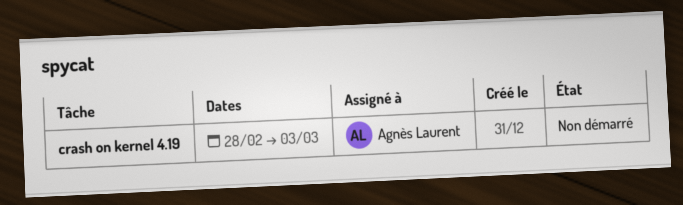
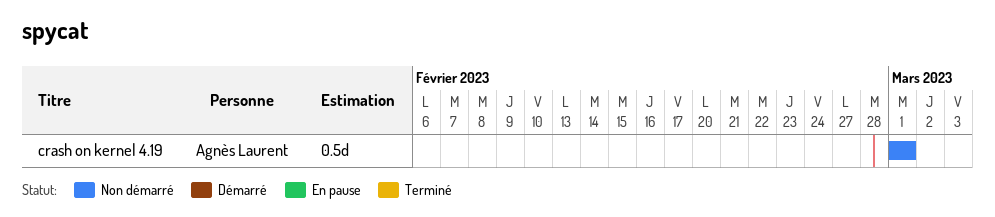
crash on kernel 4.19, start: Feb 28 -> Mar 1
crash on kernel 4.19, due: Mar 3 -> Mar 1

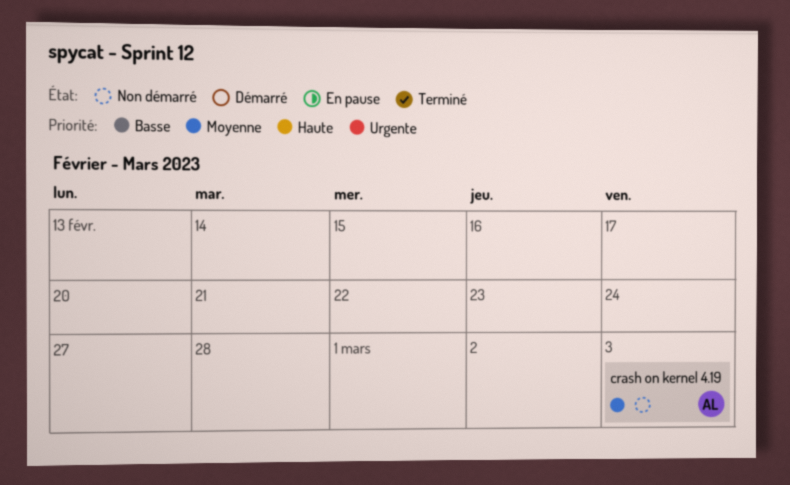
crash on kernel 4.19, due: Mar 1 -> Mar 3

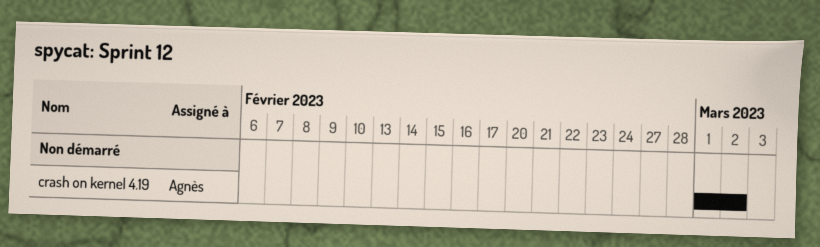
crash on kernel 4.19, due: Mar 3 -> Mar 2

